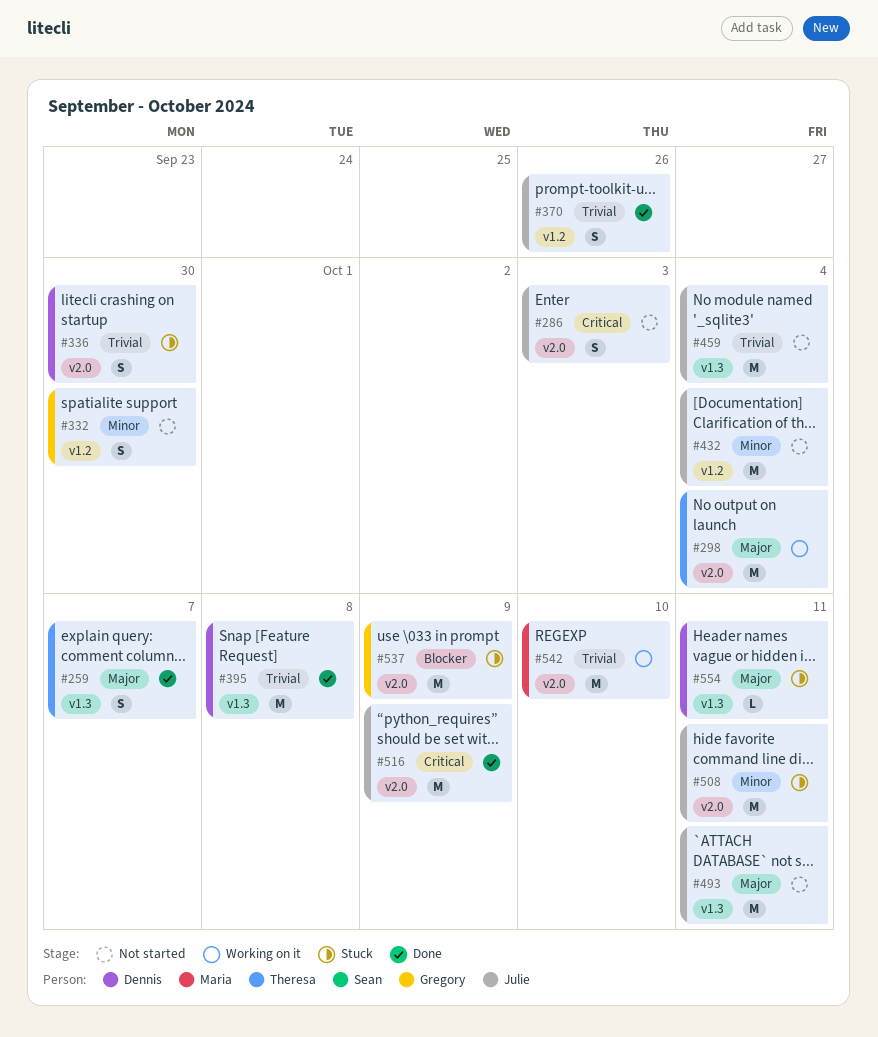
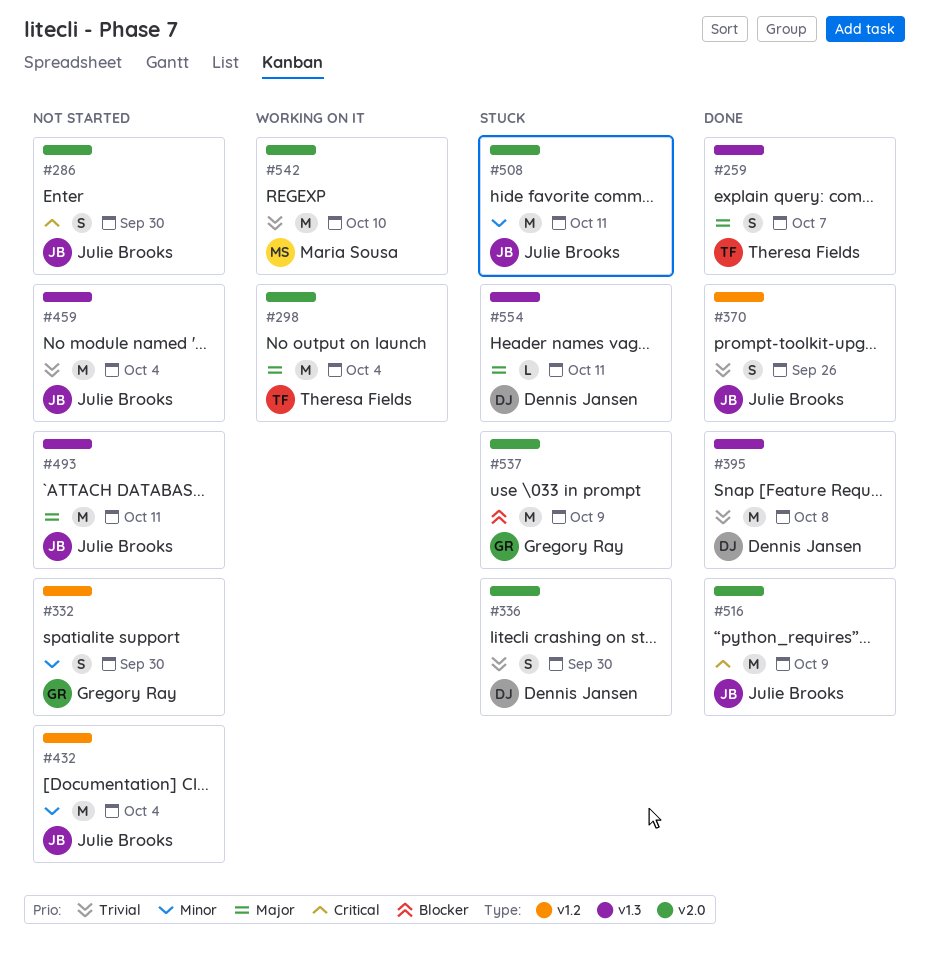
#286, due: Oct 3 -> Sep 30

